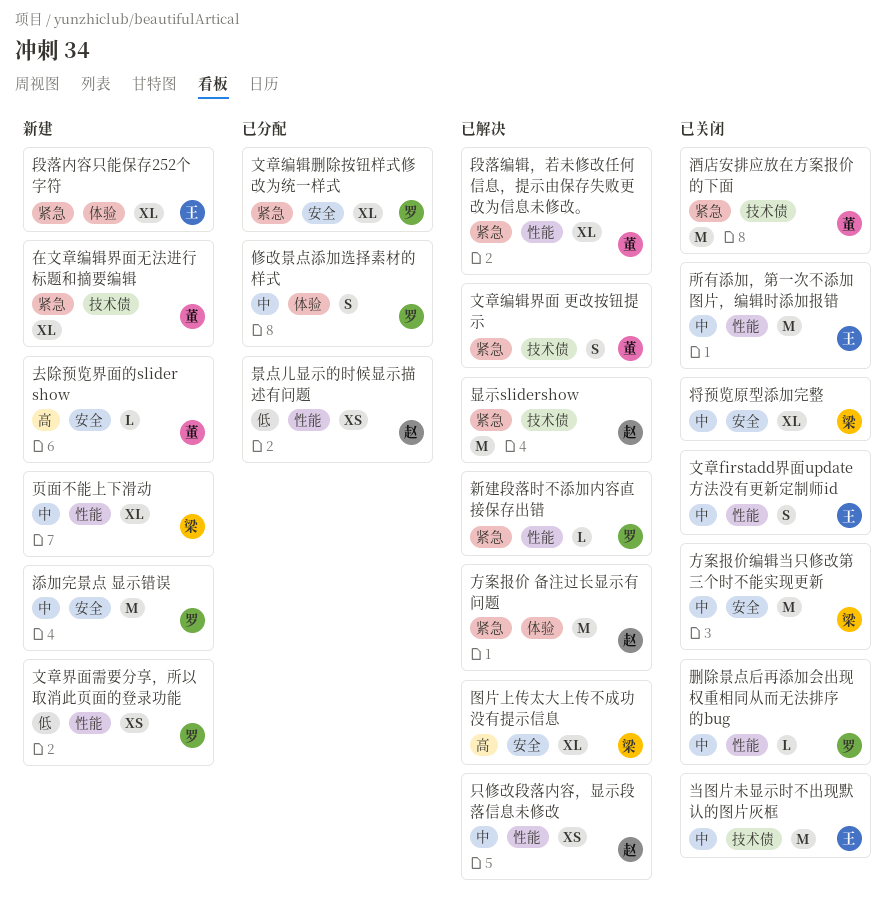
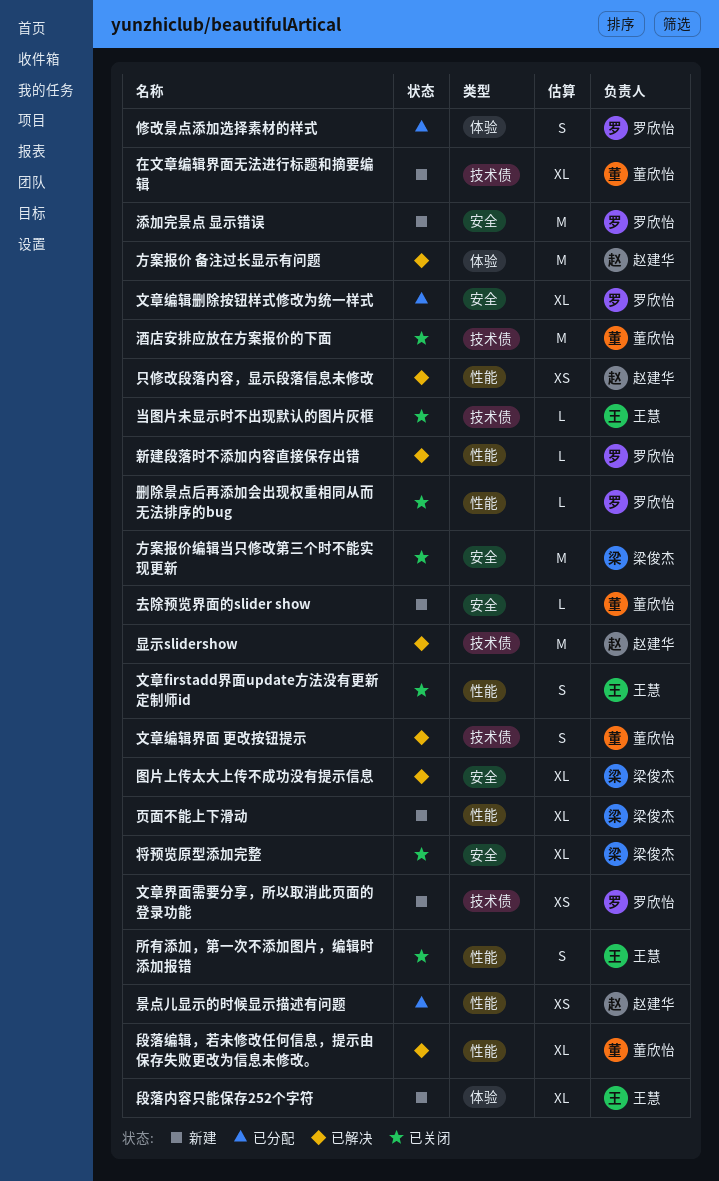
当图片未显示时不出现默认的图片灰框, estimate: M -> L
所有添加，第一次不添加图片，编辑时添加报错, estimate: M -> S
文章界面需要分享，所以取消此页面的登录功能, label: 性能 -> 技术债

